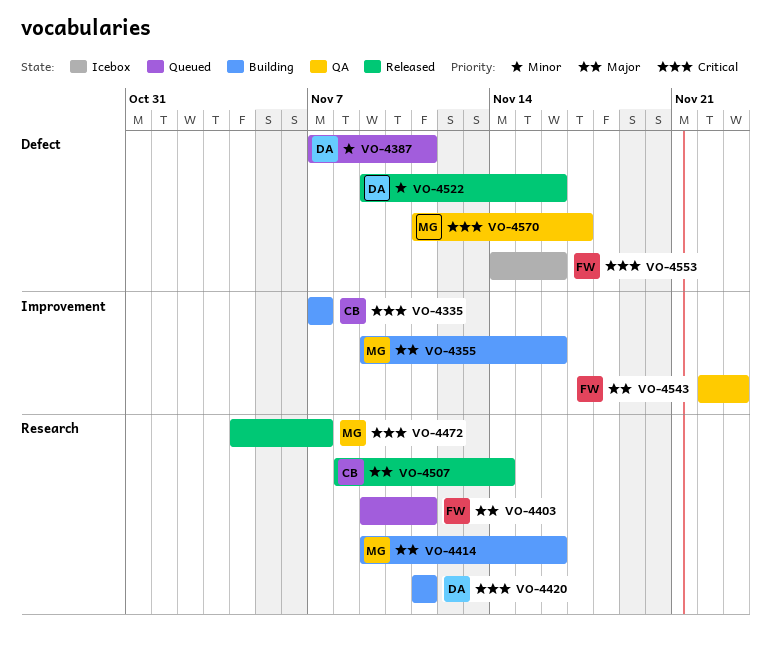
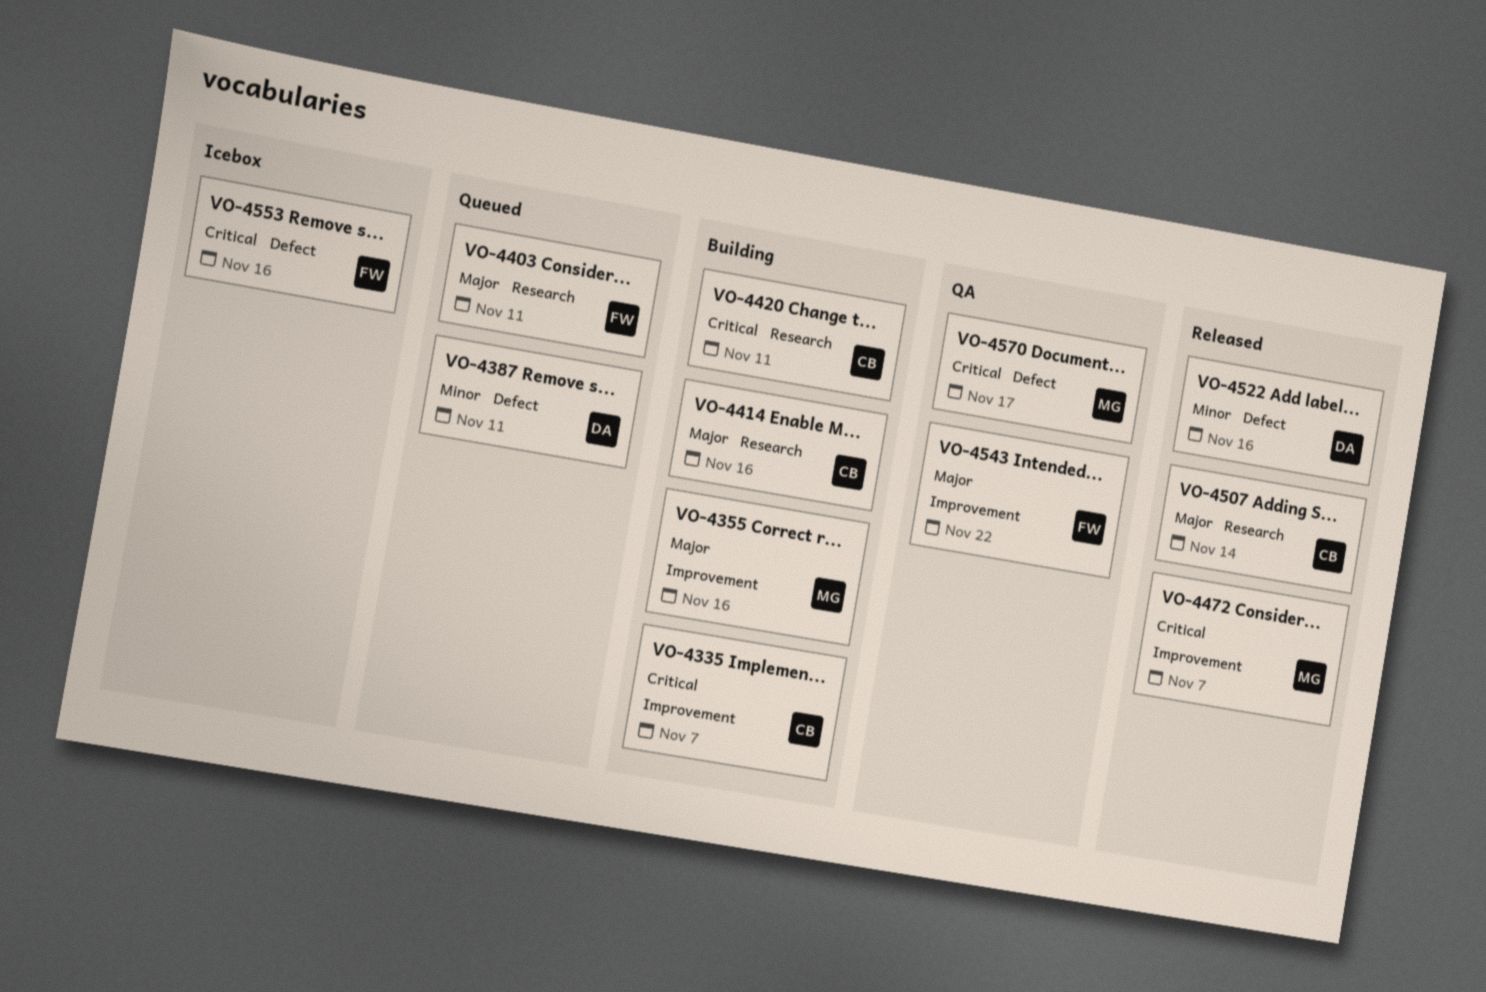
VO-4414, owner: MG -> CB
VO-4420, owner: DA -> CB
VO-4472, label: Research -> Improvement
VO-4543, due: Nov 23 -> Nov 22

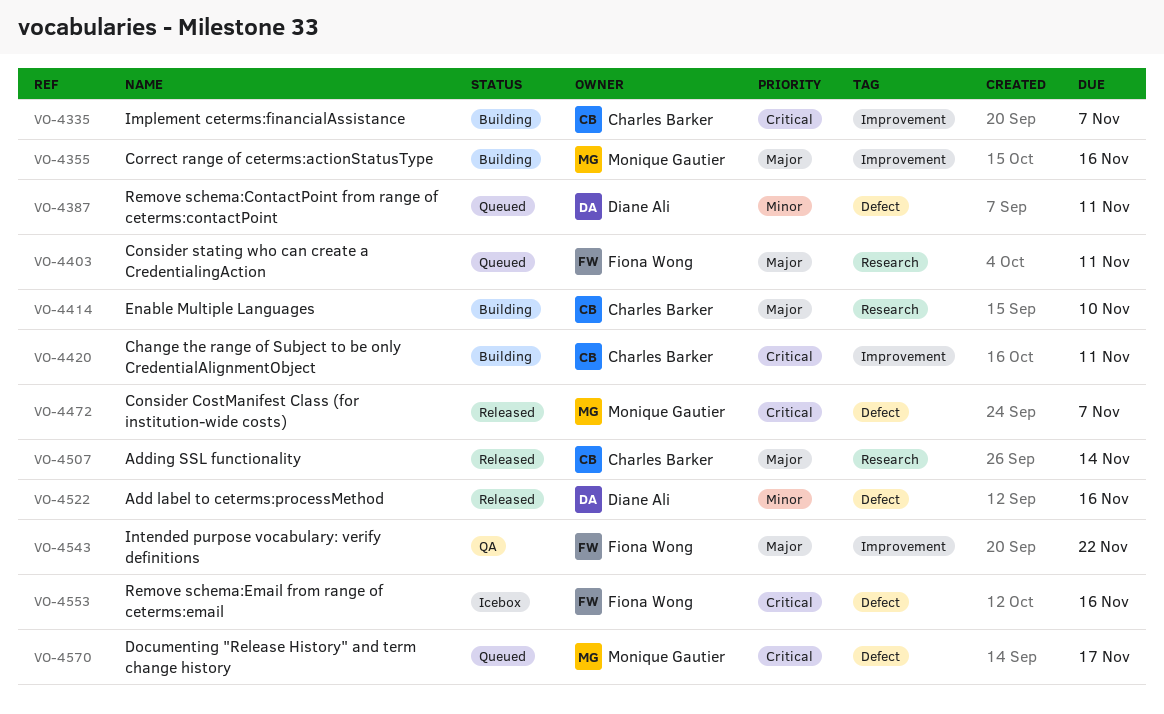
VO-4414, due: Nov 16 -> Nov 10
VO-4420, label: Research -> Improvement
VO-4472, label: Improvement -> Defect
VO-4570, status: QA -> Queued

